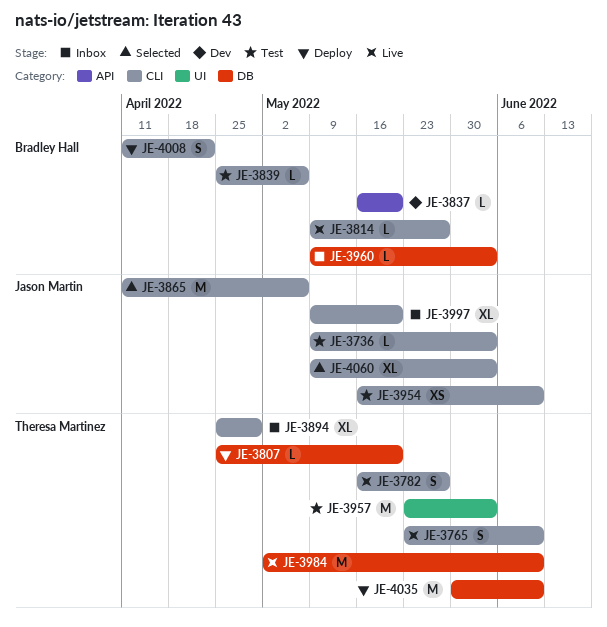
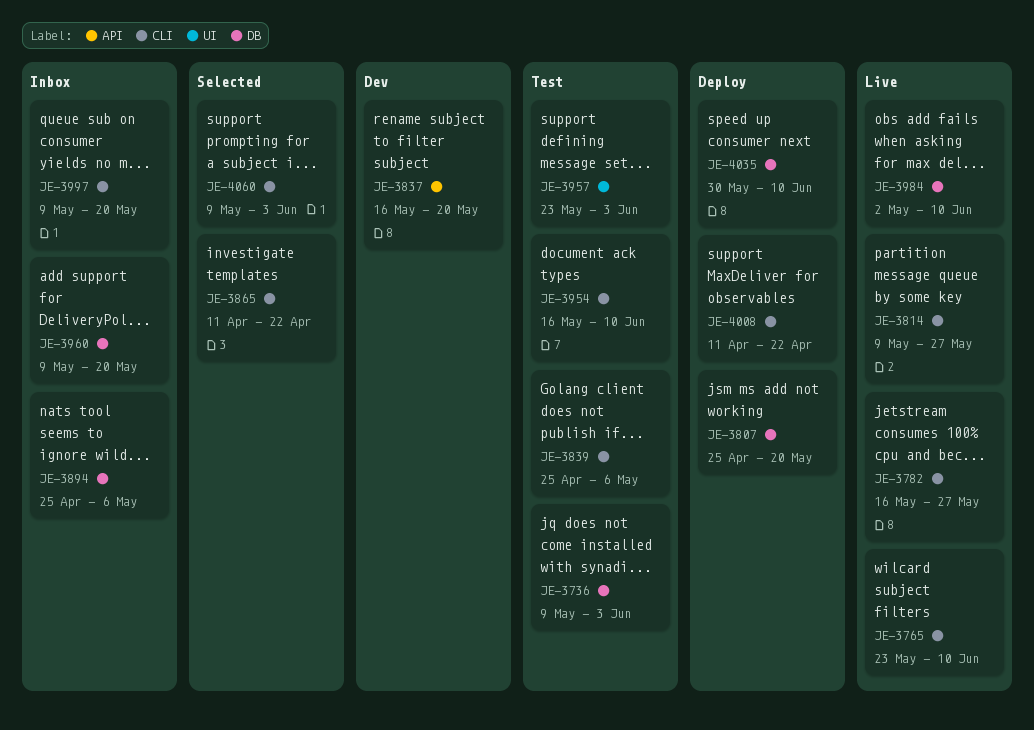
JE-3736, label: CLI -> DB
JE-3865, due: May 6 -> Apr 22
JE-3894, label: CLI -> DB
JE-3894, due: Apr 29 -> May 6
JE-3960, due: Jun 3 -> May 20

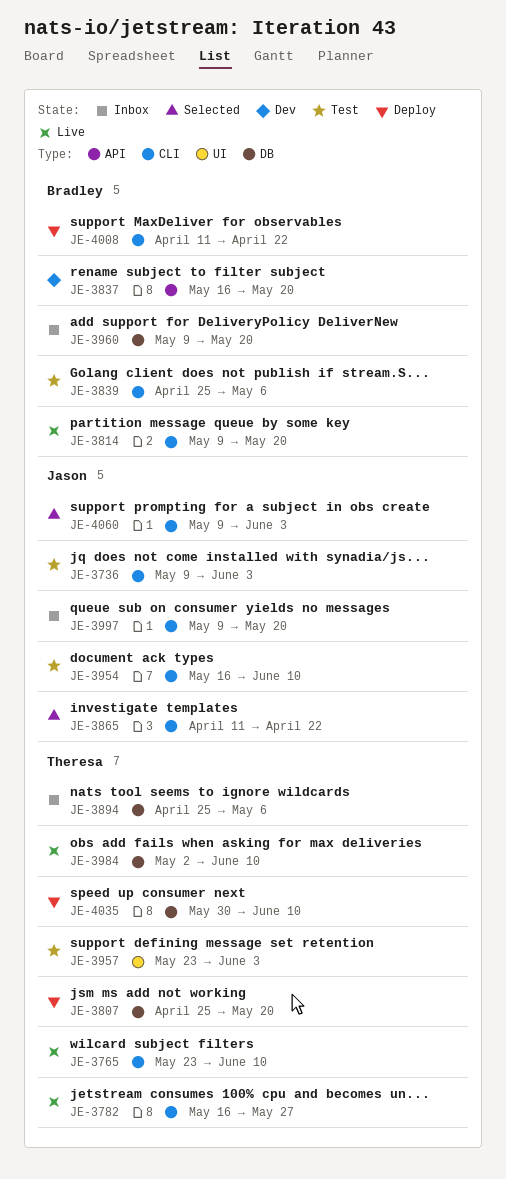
JE-3736, label: DB -> CLI
JE-3814, due: May 27 -> May 20

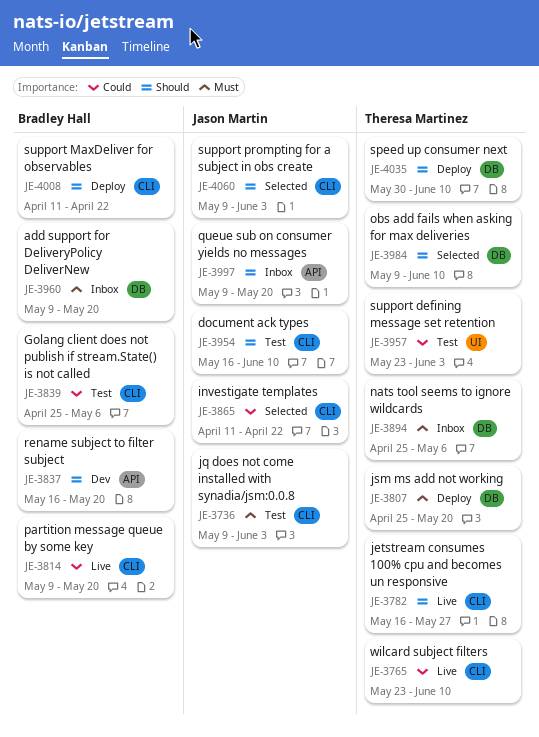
JE-3984, status: Live -> Selected
JE-3984, start: May 2 -> May 9
JE-3997, label: CLI -> API

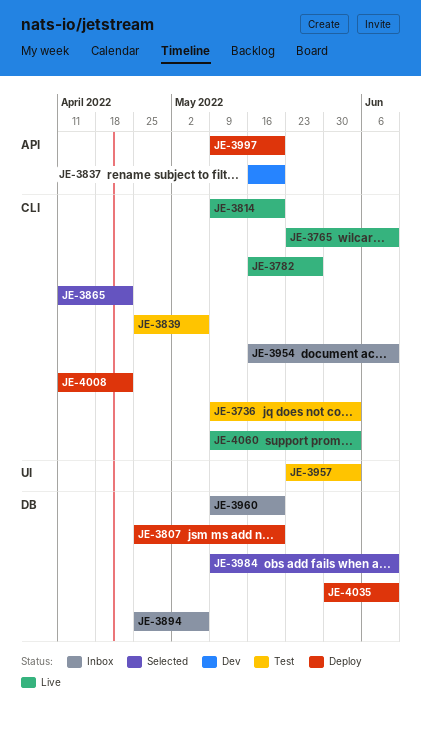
JE-3954, status: Test -> Inbox
JE-3997, status: Inbox -> Deploy
JE-4060, status: Selected -> Live

